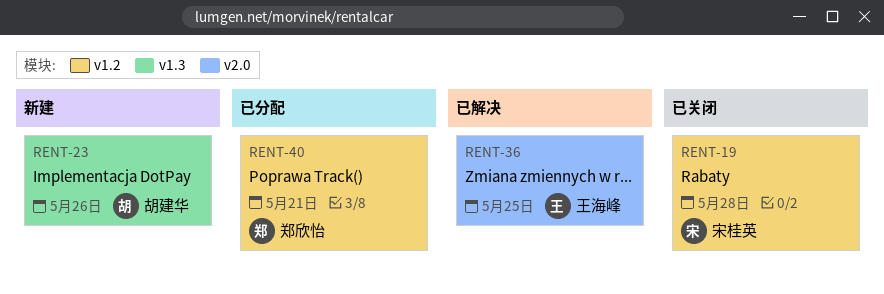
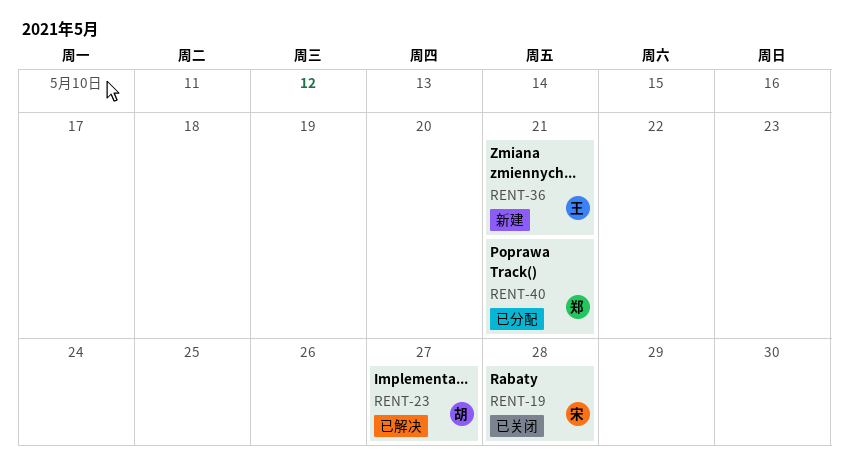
RENT-23, status: 新建 -> 已解决
RENT-23, due: May 26 -> May 27
RENT-36, status: 已解决 -> 新建
RENT-36, due: May 25 -> May 21

